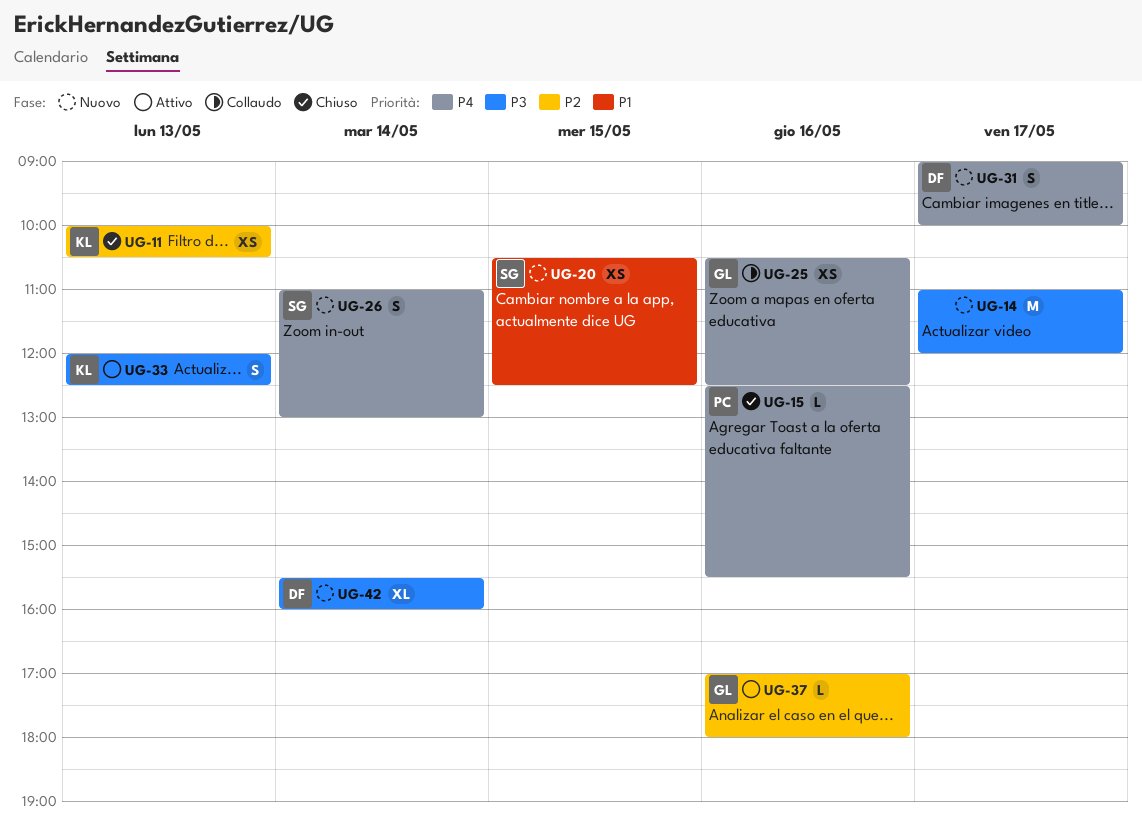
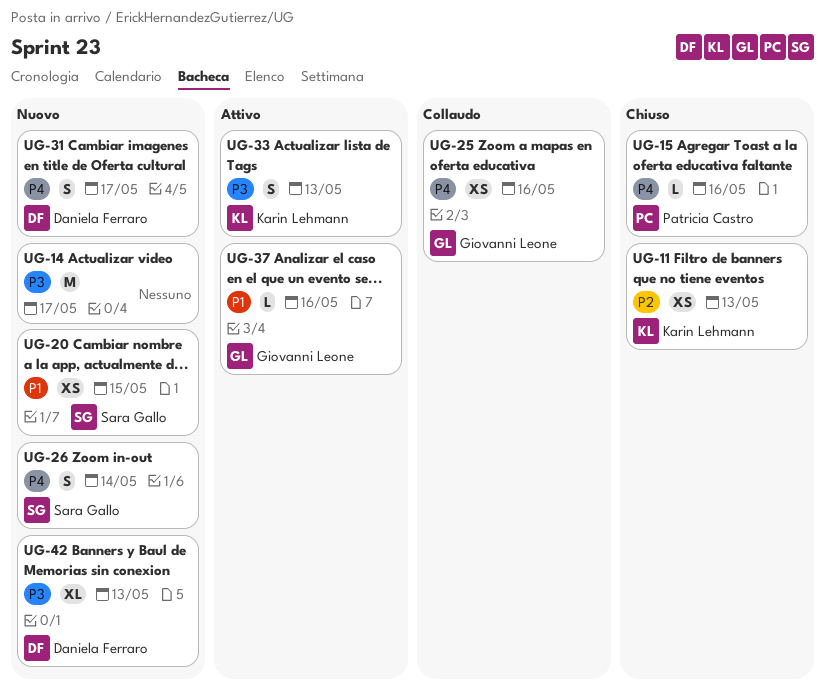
UG-37, priority: P2 -> P1
UG-42, day: May 14 -> May 13

